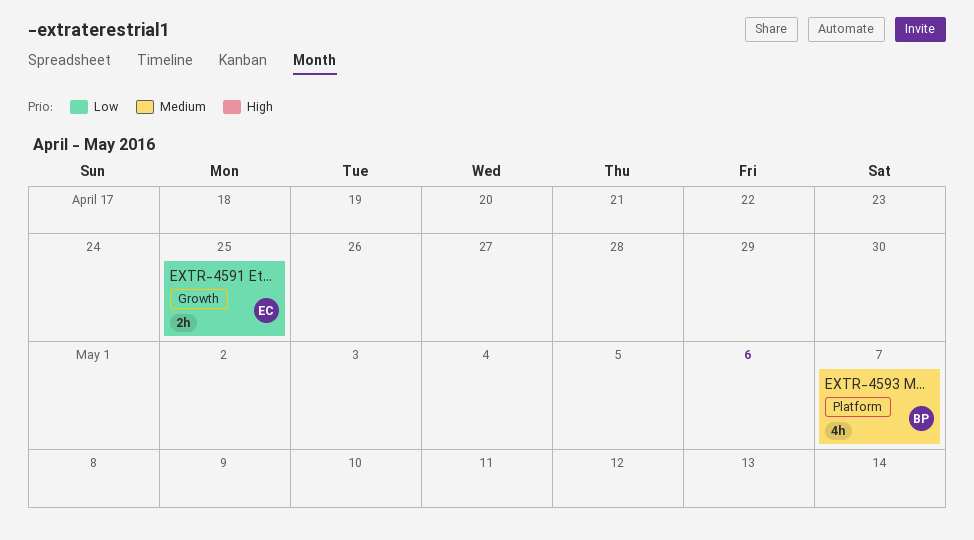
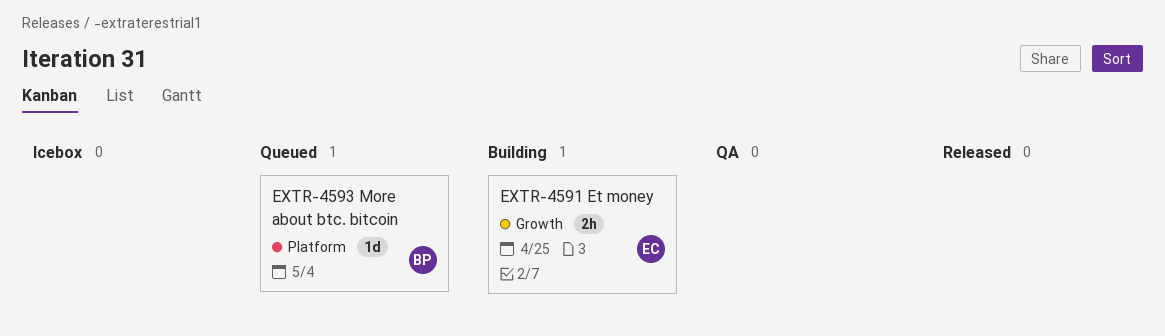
EXTR-4593, estimate: 4h -> 1d
EXTR-4593, due: May 7 -> May 4

